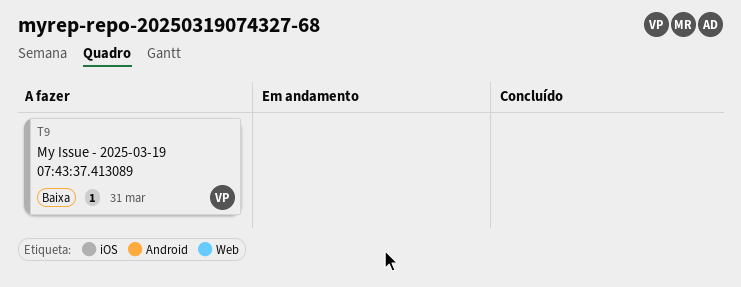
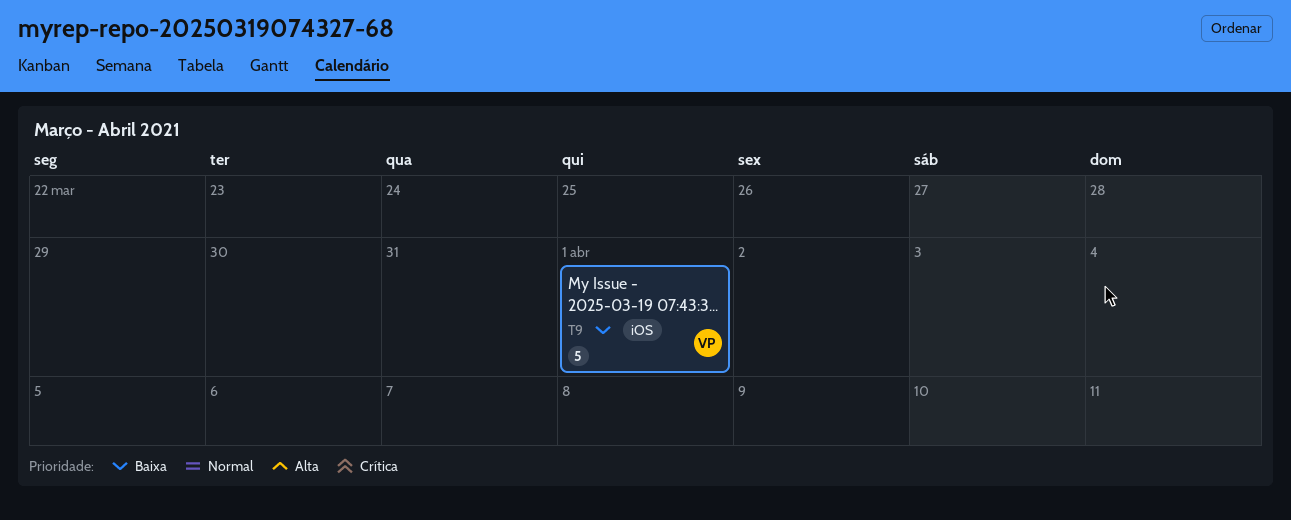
T9, estimate: 1 -> 5
T9, due: Mar 31 -> Apr 1

